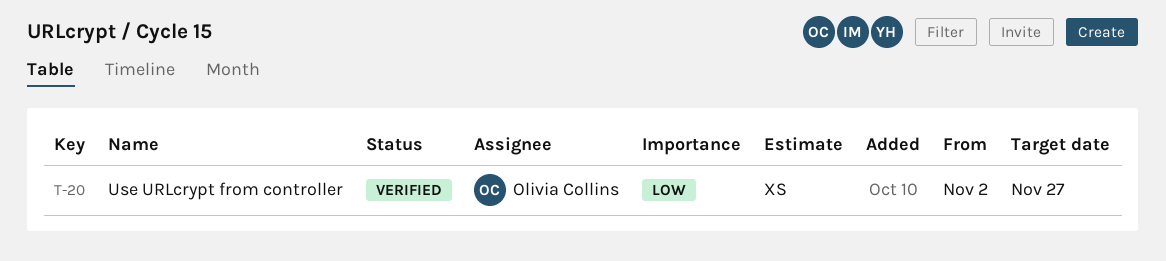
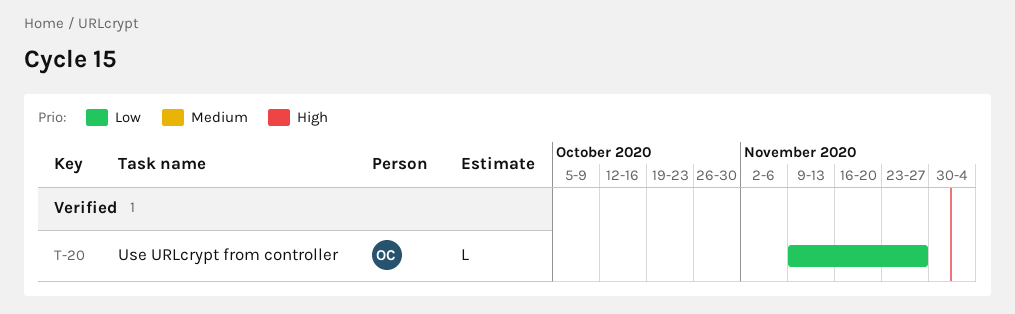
T-20, estimate: XS -> L
T-20, start: Nov 2 -> Nov 9

